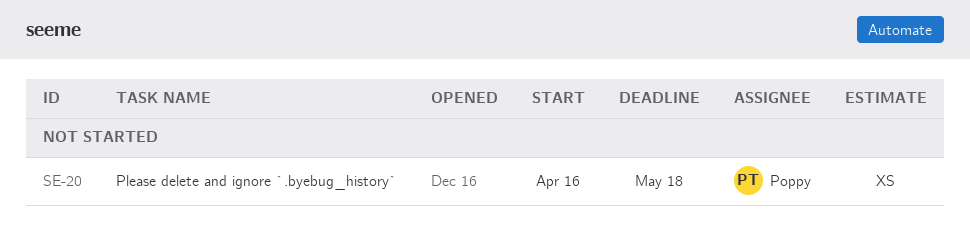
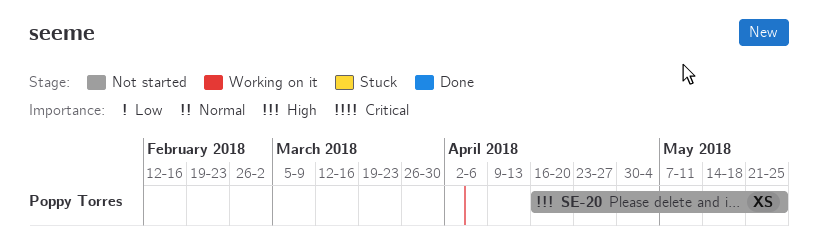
SE-20, due: May 18 -> May 25

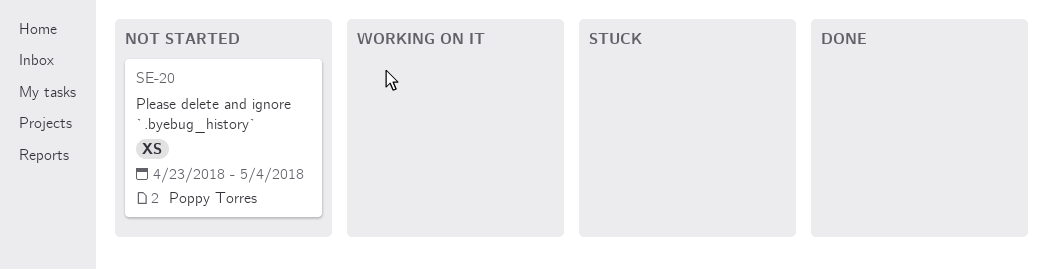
SE-20, start: Apr 16 -> Apr 23
SE-20, due: May 25 -> May 4

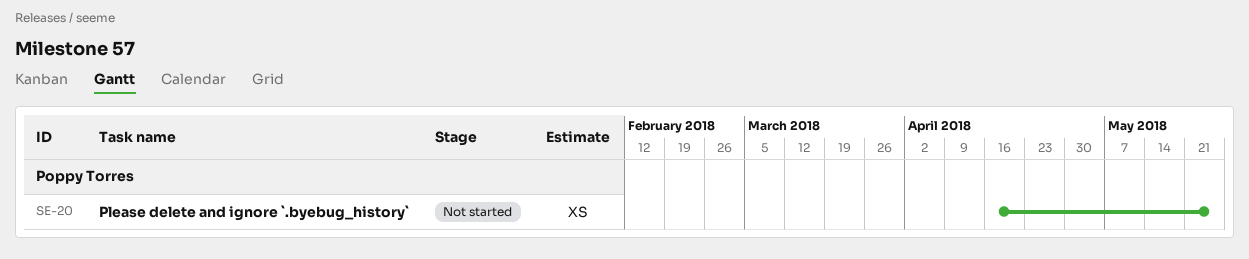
SE-20, start: Apr 23 -> Apr 16
SE-20, due: May 4 -> May 25

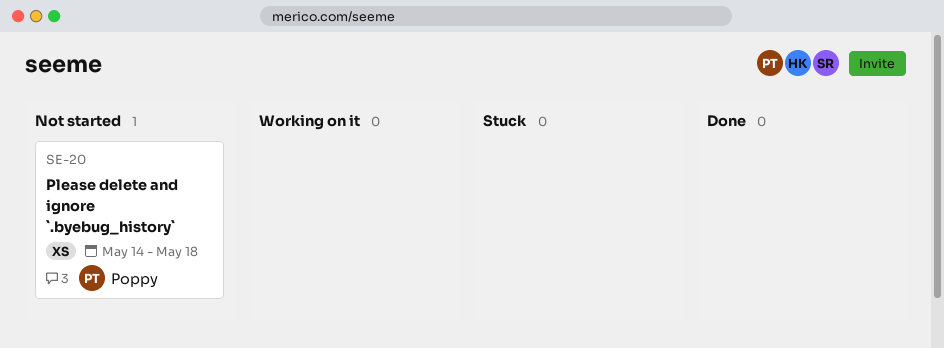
SE-20, start: Apr 16 -> May 14
SE-20, due: May 25 -> May 18

